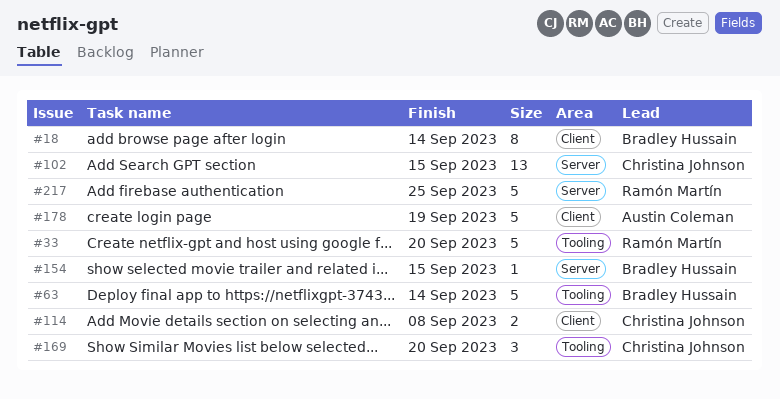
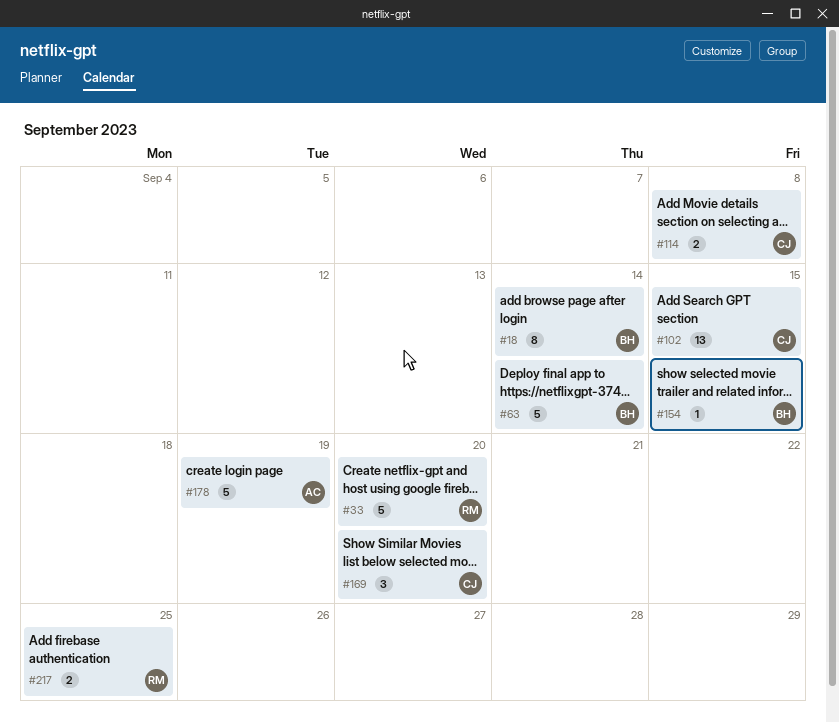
#217, estimate: 5 -> 2

